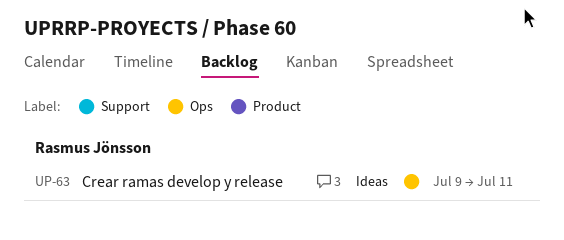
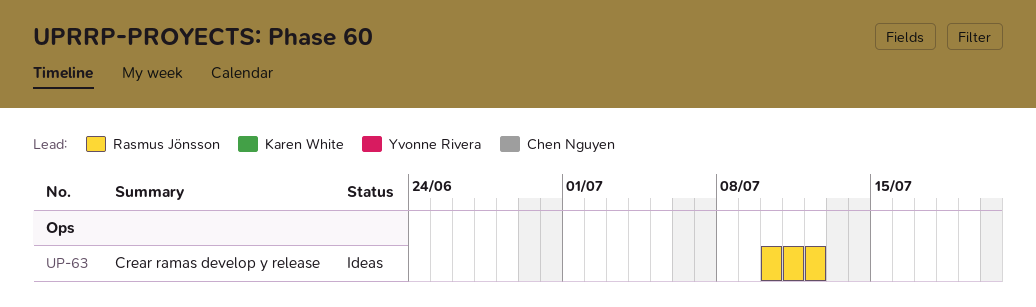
UP-63, start: Jul 9 -> Jul 10
UP-63, due: Jul 11 -> Jul 12

